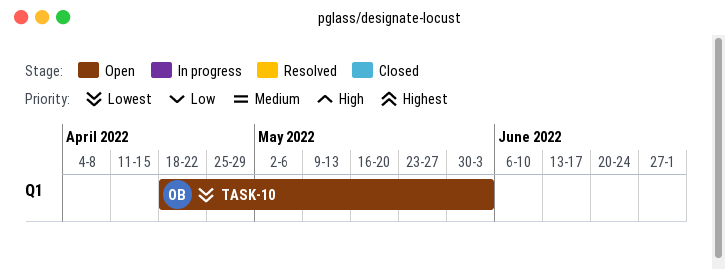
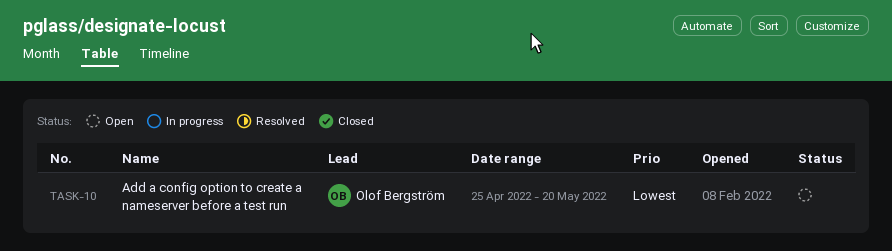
TASK-10, start: Apr 18 -> Apr 25
TASK-10, due: Jun 3 -> May 20

